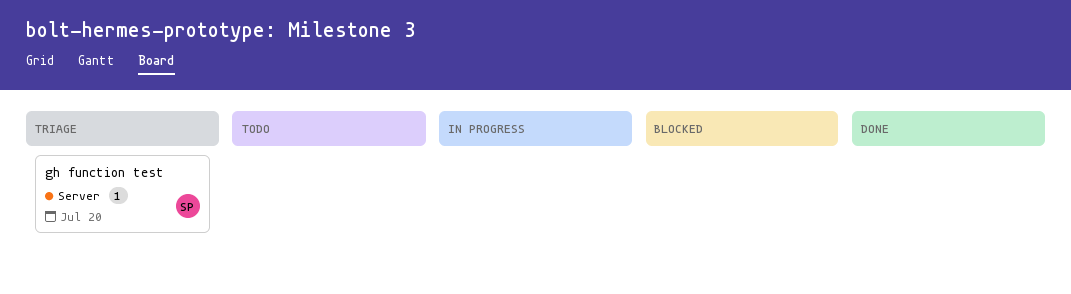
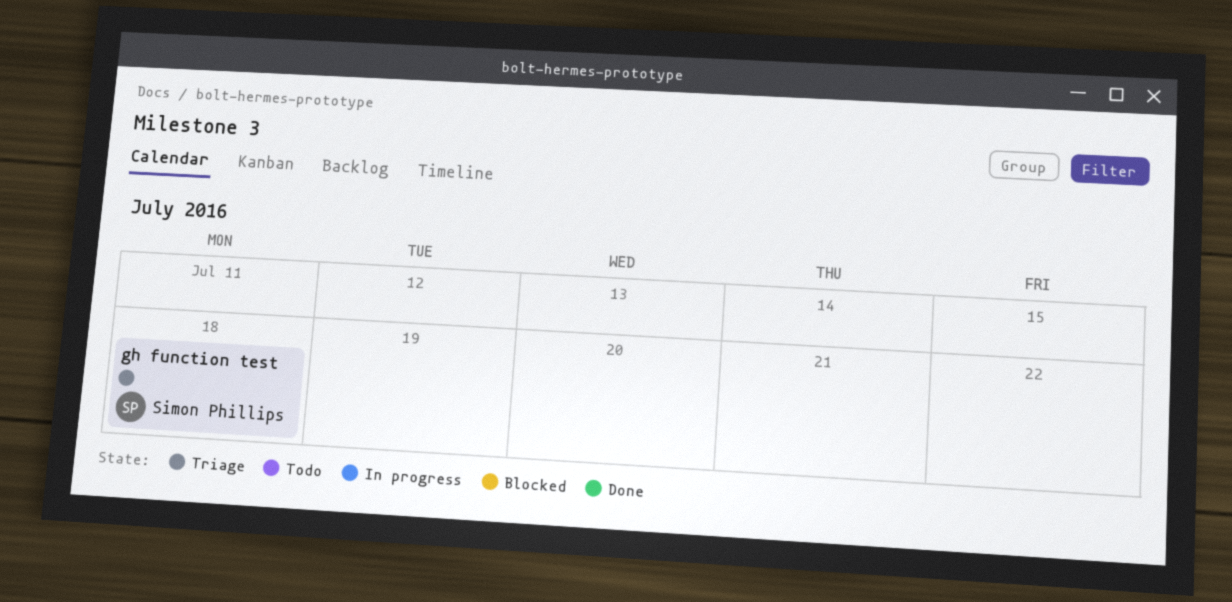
gh function test, due: Jul 20 -> Jul 18

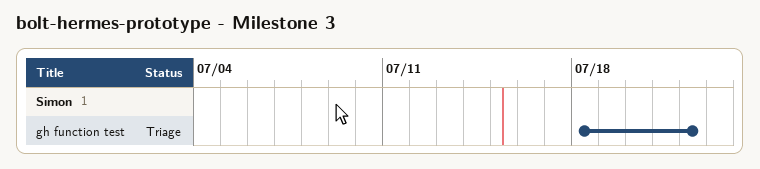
gh function test, due: Jul 18 -> Jul 22

